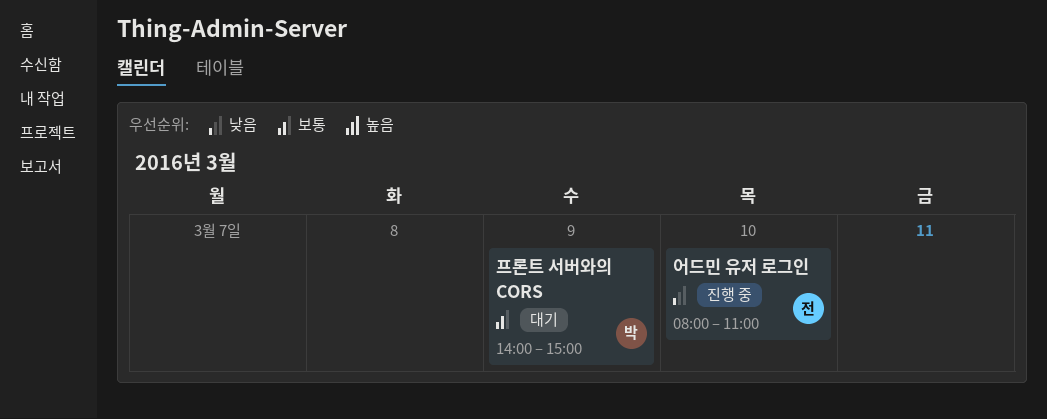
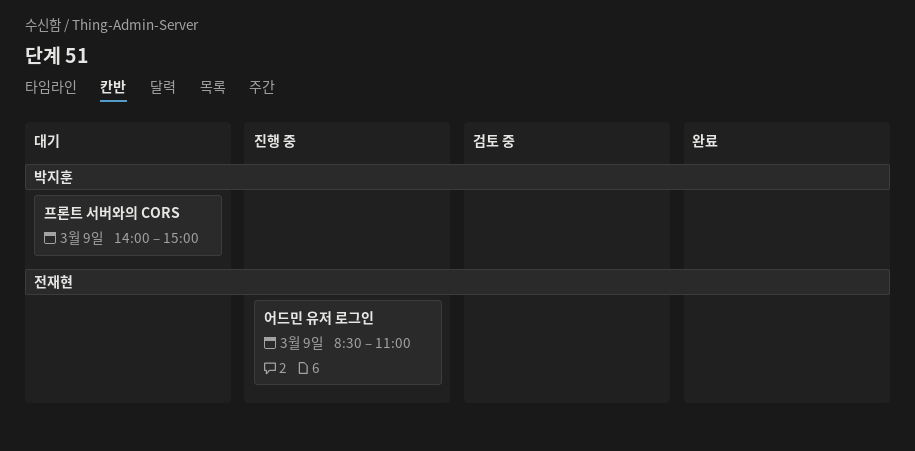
어드민 유저 로그인, day: Mar 10 -> Mar 9
어드민 유저 로그인, begins: 08:00 -> 08:30

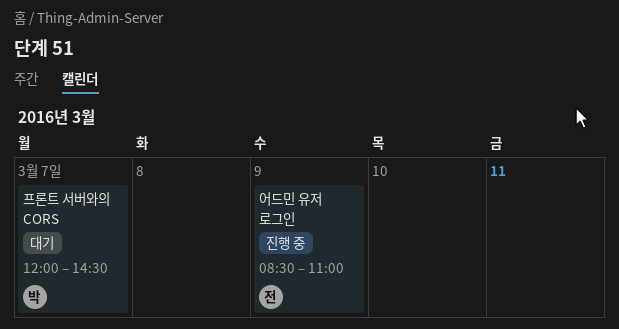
프론트 서버와의 CORS, day: Mar 9 -> Mar 7
프론트 서버와의 CORS, begins: 14:00 -> 12:00
프론트 서버와의 CORS, ends: 15:00 -> 14:30

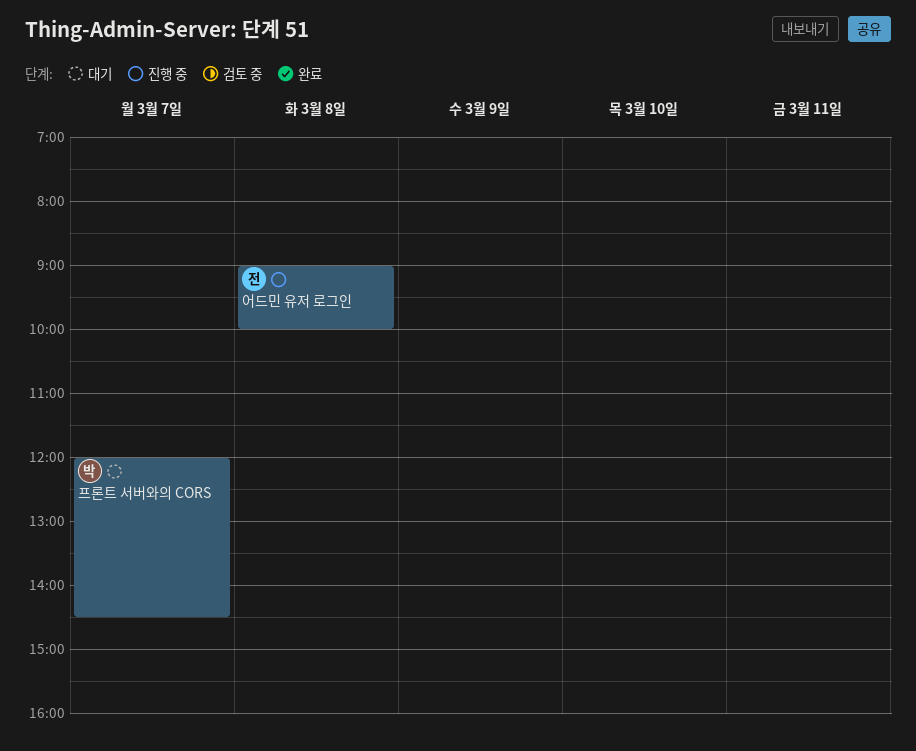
어드민 유저 로그인, day: Mar 9 -> Mar 8
어드민 유저 로그인, begins: 08:30 -> 09:00
어드민 유저 로그인, ends: 11:00 -> 10:00

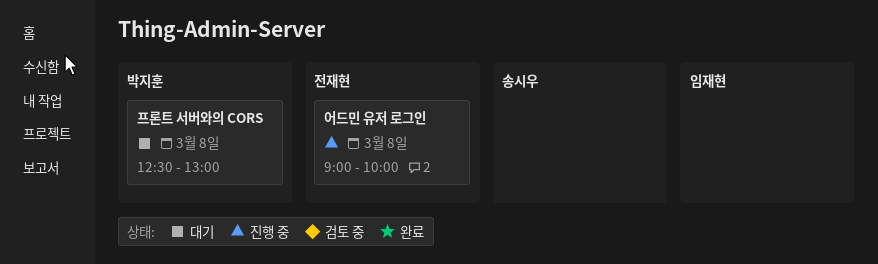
프론트 서버와의 CORS, day: Mar 7 -> Mar 8
프론트 서버와의 CORS, begins: 12:00 -> 12:30
프론트 서버와의 CORS, ends: 14:30 -> 13:00

